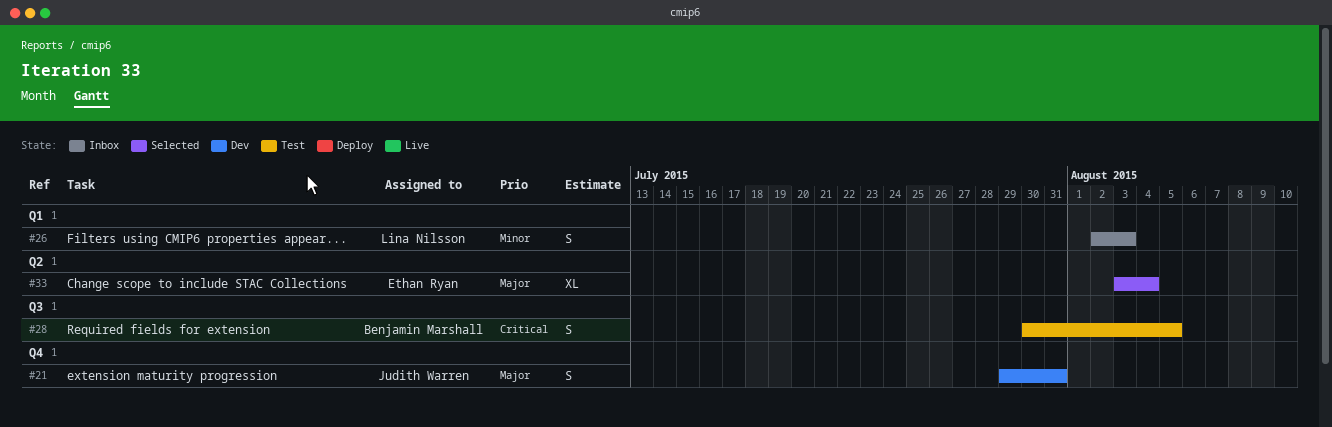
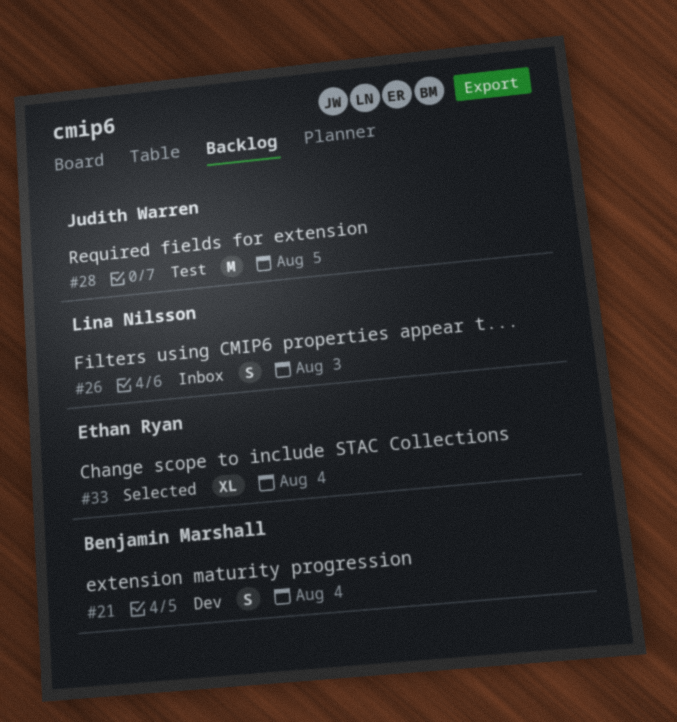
#21, owner: Judith Warren -> Benjamin Marshall
#21, due: Jul 31 -> Aug 4
#28, owner: Benjamin Marshall -> Judith Warren
#28, estimate: S -> M

